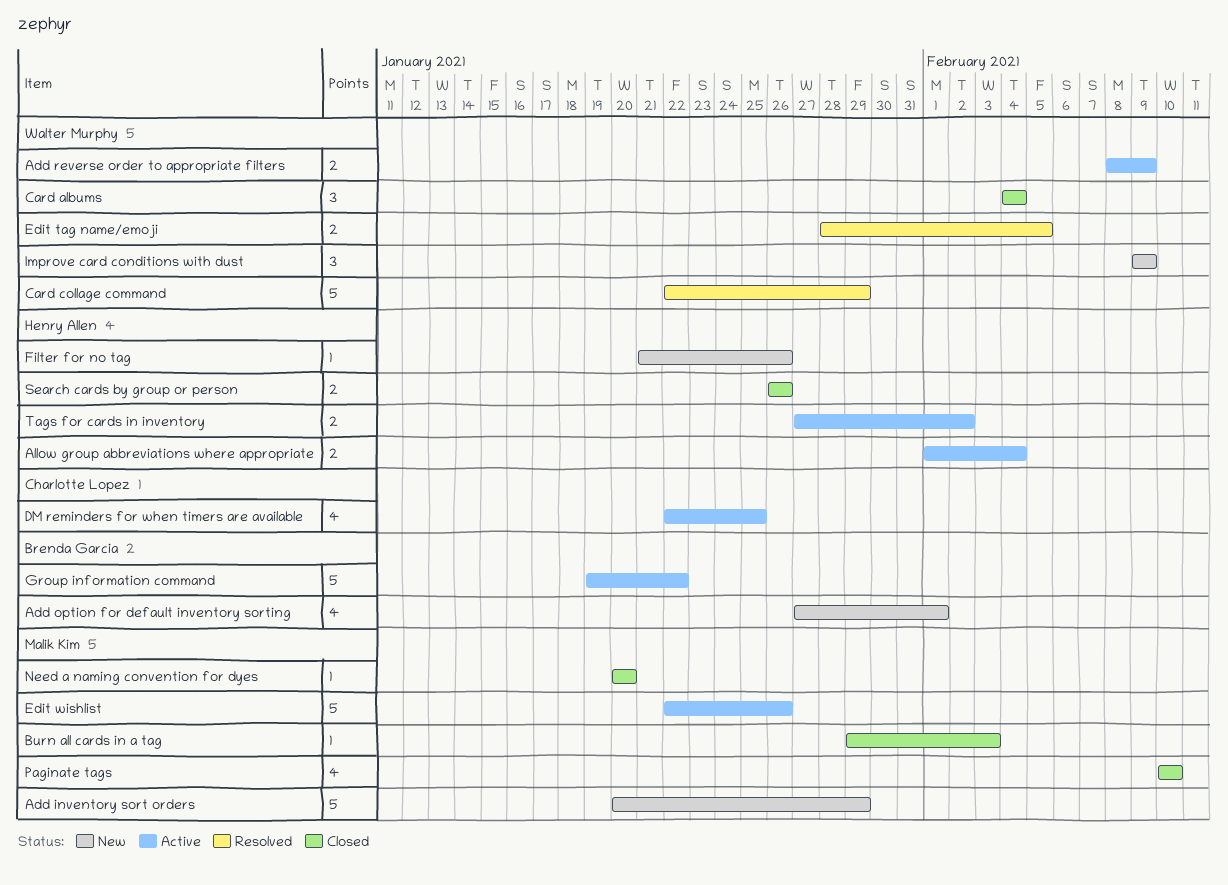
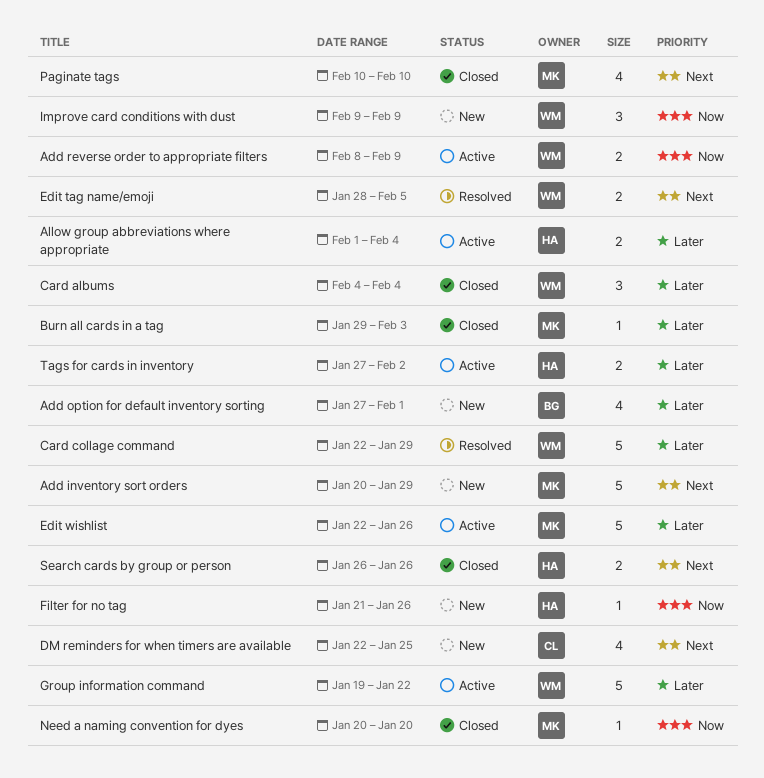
DM reminders for when timers are available, status: Active -> New
Group information command, owner: Brenda Garcia -> Walter Murphy

